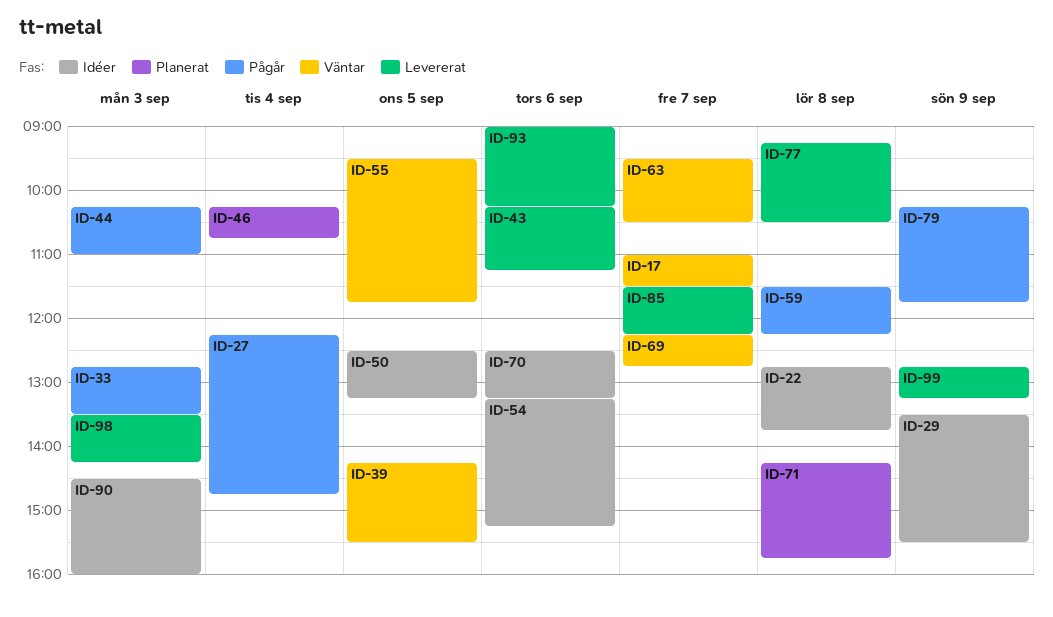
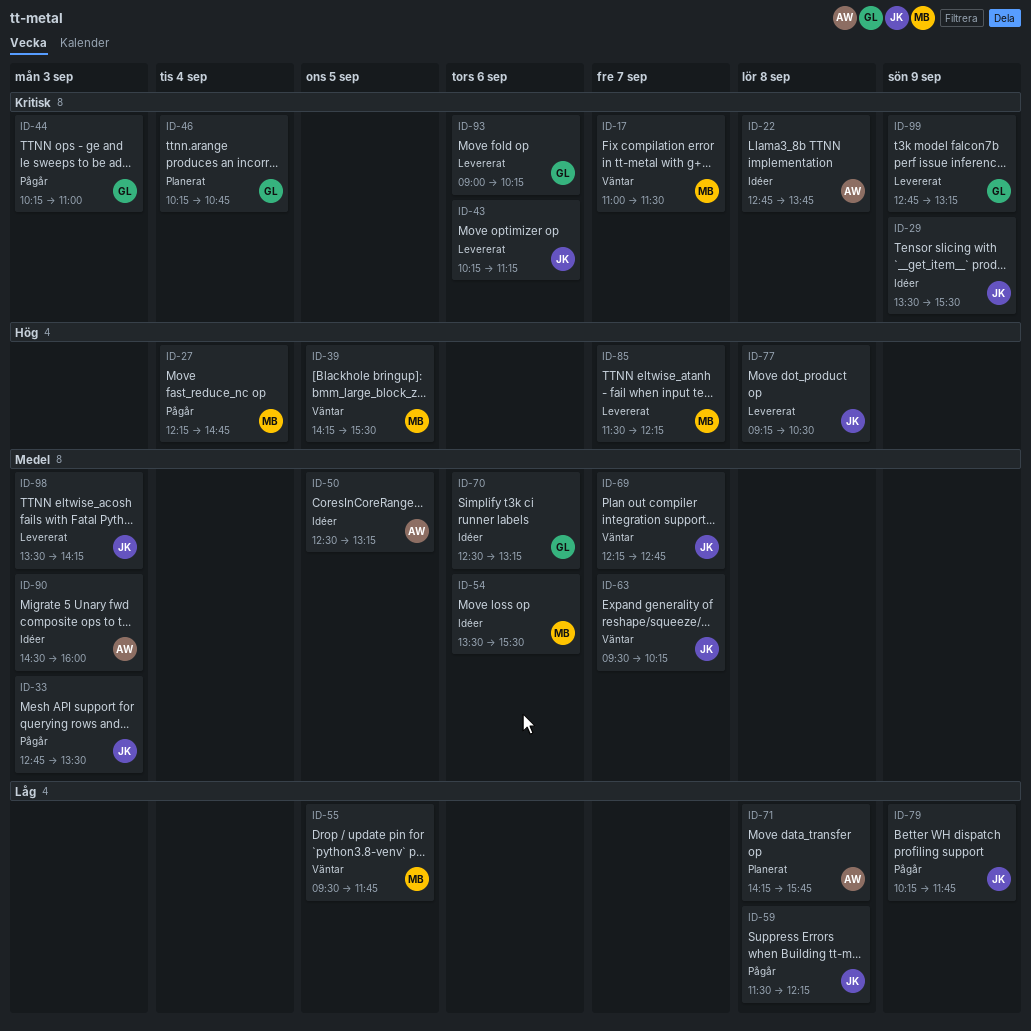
ID-54, begins: 13:15 -> 13:30
ID-54, ends: 15:15 -> 15:30
ID-63, ends: 10:30 -> 10:15

